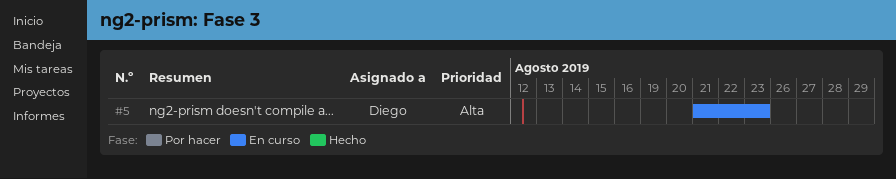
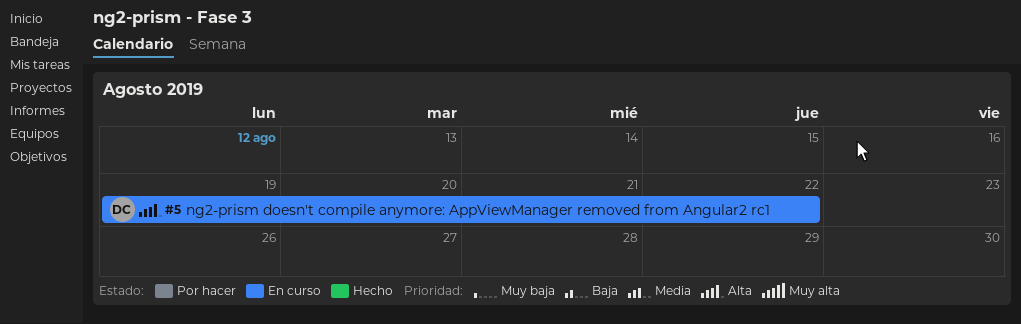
#5, start: Aug 21 -> Aug 19
#5, due: Aug 23 -> Aug 22

